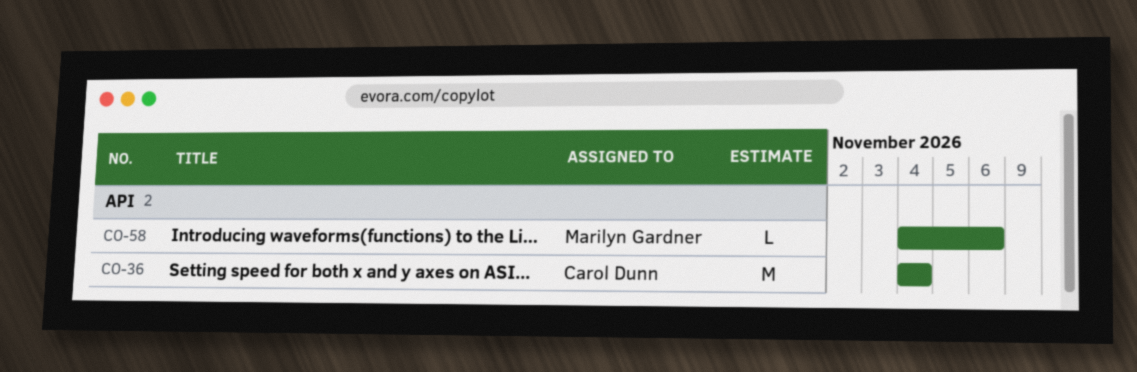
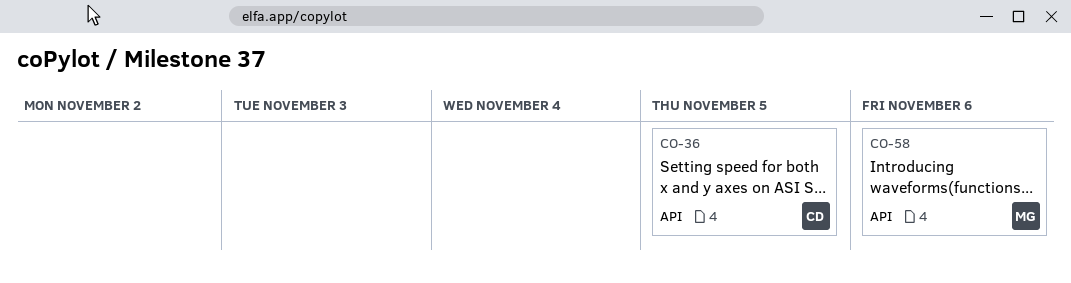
CO-36, due: Nov 4 -> Nov 5

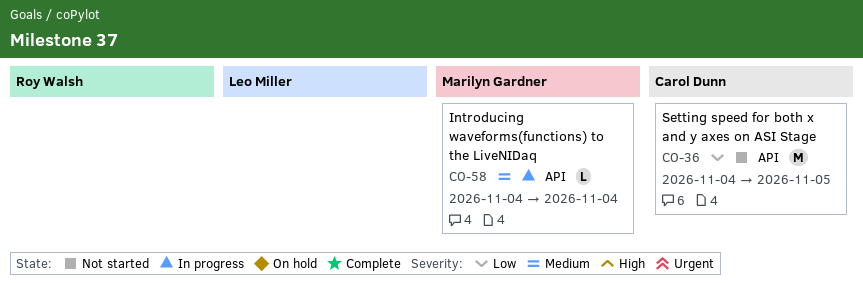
CO-58, due: Nov 6 -> Nov 4

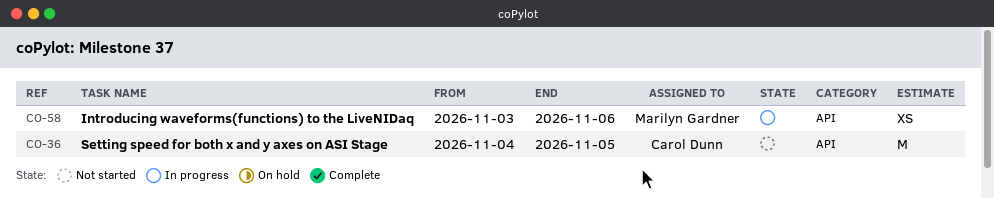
CO-58, estimate: L -> XS
CO-58, start: Nov 4 -> Nov 3
CO-58, due: Nov 4 -> Nov 6

